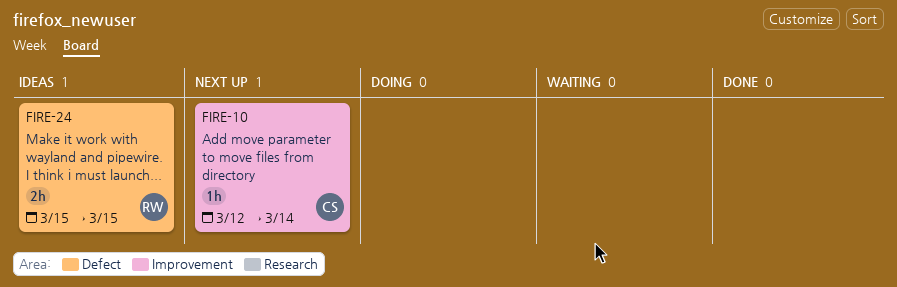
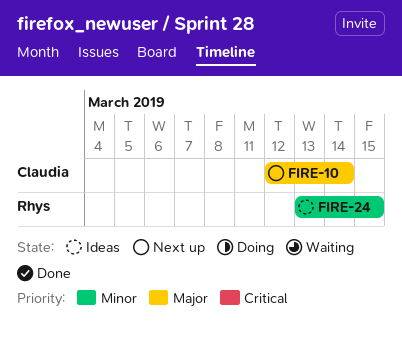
FIRE-24, start: Mar 15 -> Mar 13

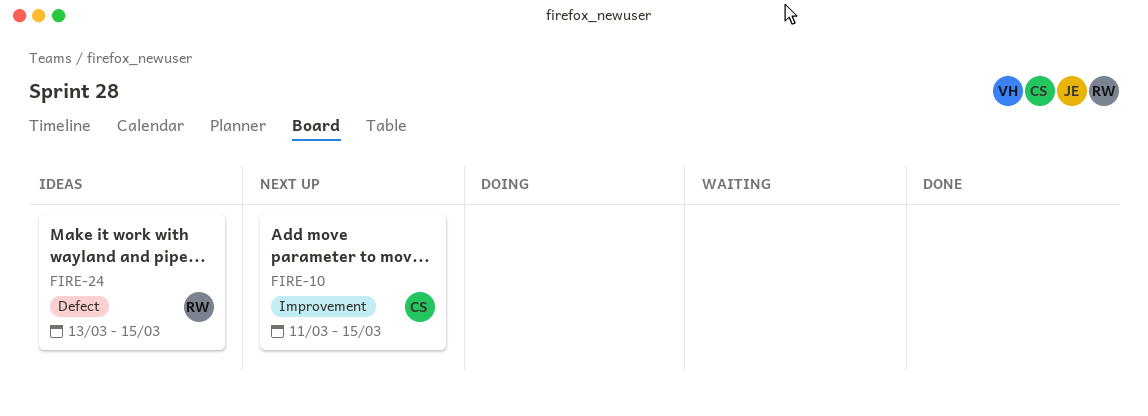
FIRE-10, start: Mar 12 -> Mar 11
FIRE-10, due: Mar 14 -> Mar 15

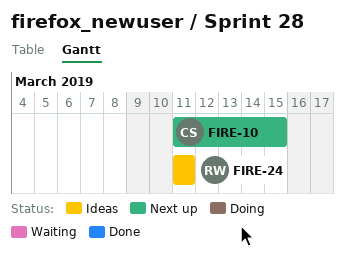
FIRE-24, start: Mar 13 -> Mar 11
FIRE-24, due: Mar 15 -> Mar 11

